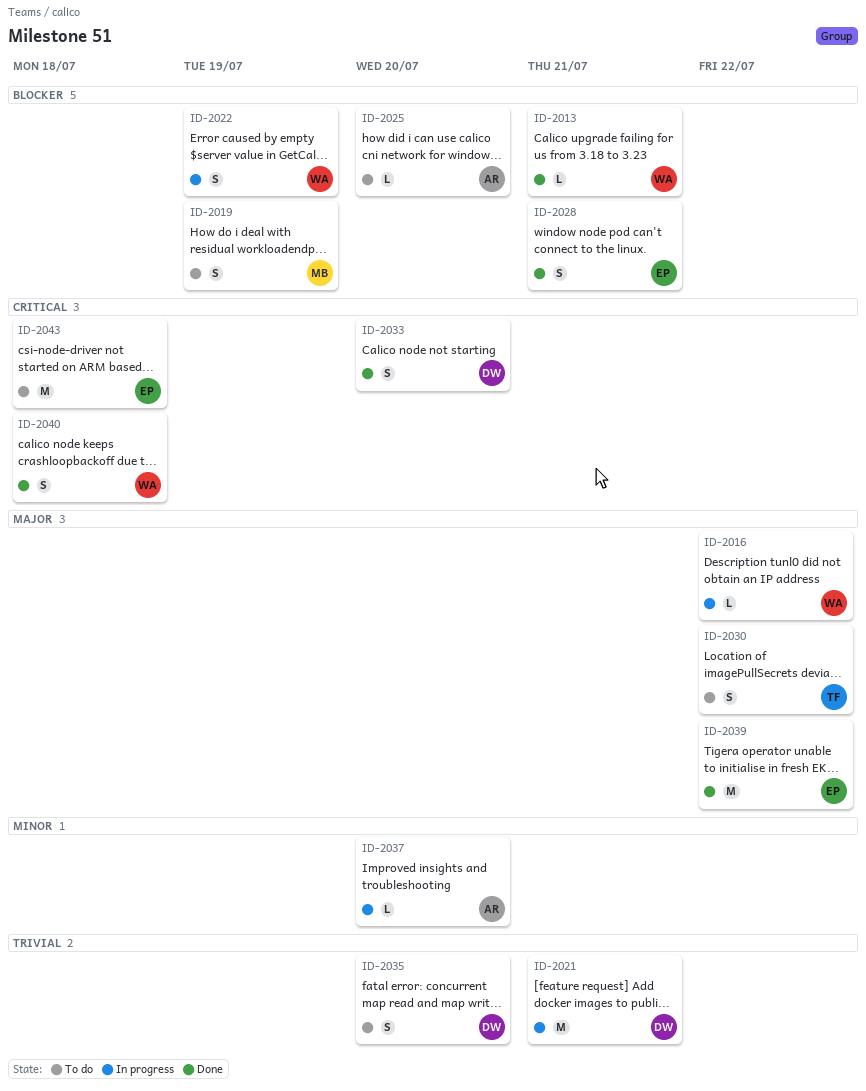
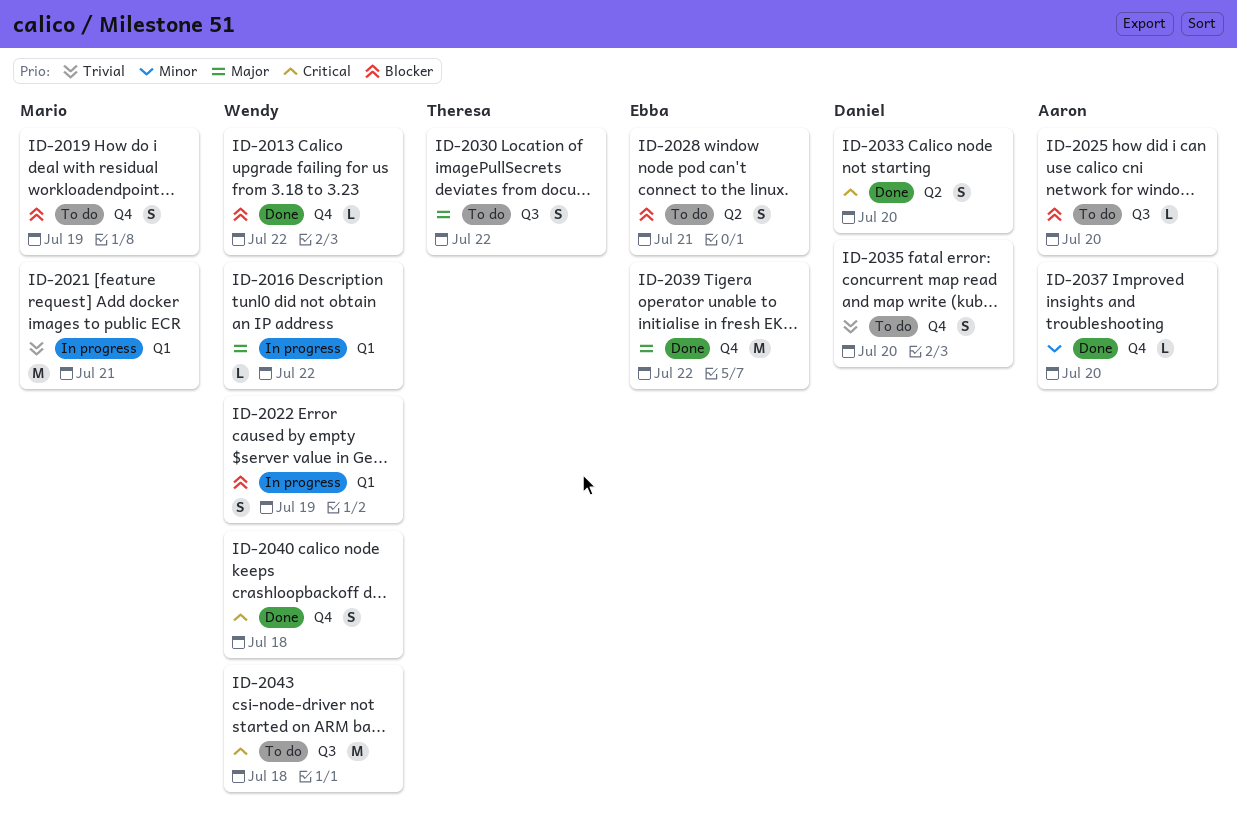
ID-2013, due: Jul 21 -> Jul 22
ID-2021, owner: Daniel -> Mario
ID-2028, status: Done -> To do
ID-2037, status: In progress -> Done
ID-2043, owner: Ebba -> Wendy

